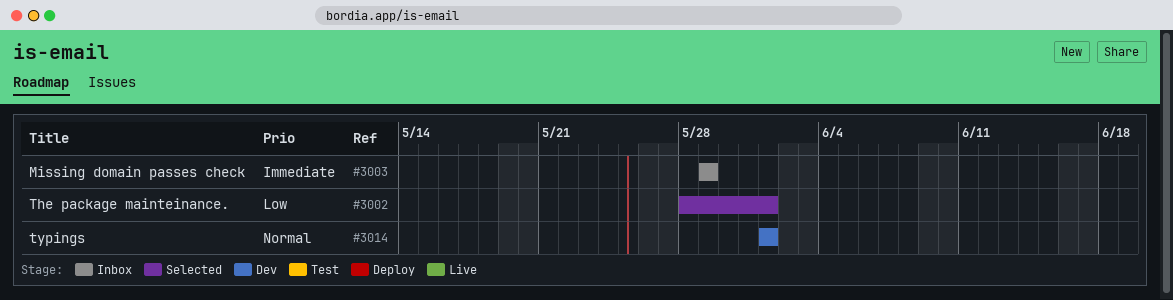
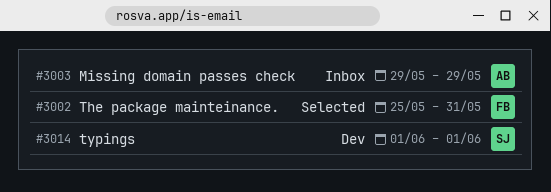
#3002, start: May 28 -> May 25
#3002, due: Jun 1 -> May 31

